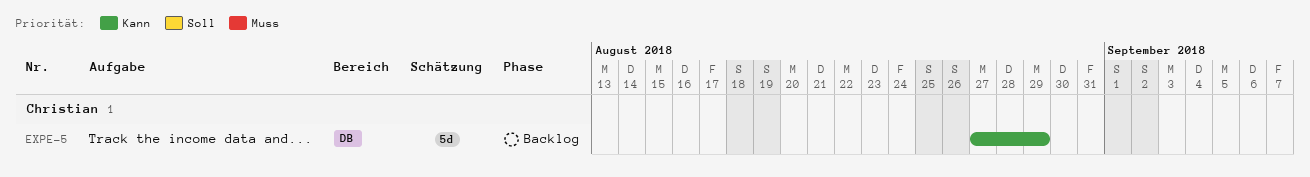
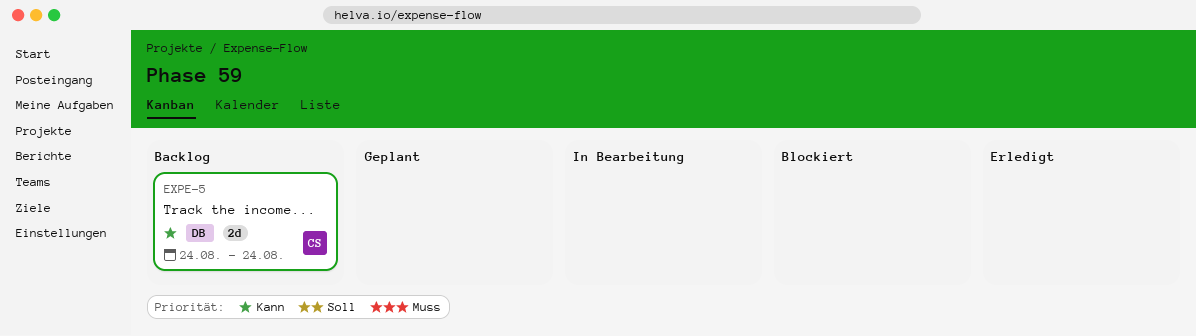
EXPE-5, estimate: 5d -> 2d
EXPE-5, start: Aug 27 -> Aug 24
EXPE-5, due: Aug 29 -> Aug 24

